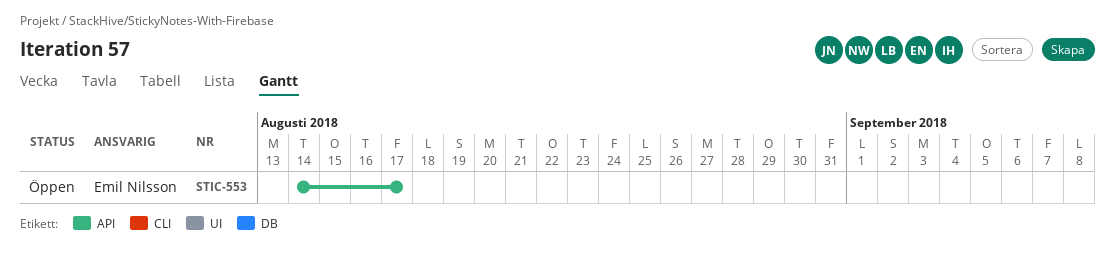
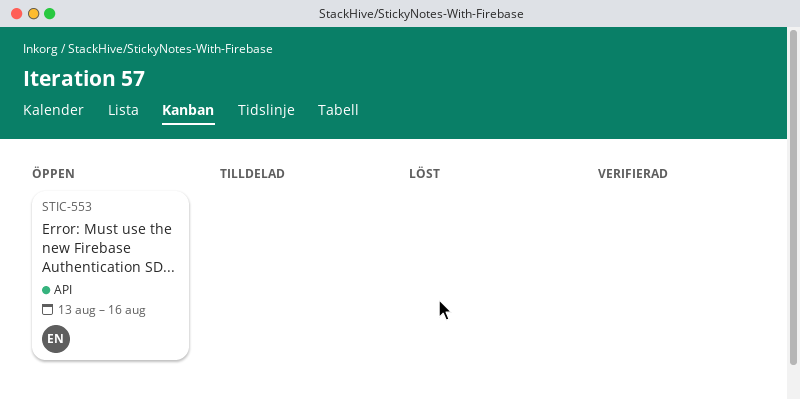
STIC-553, start: Aug 14 -> Aug 13
STIC-553, due: Aug 17 -> Aug 16

